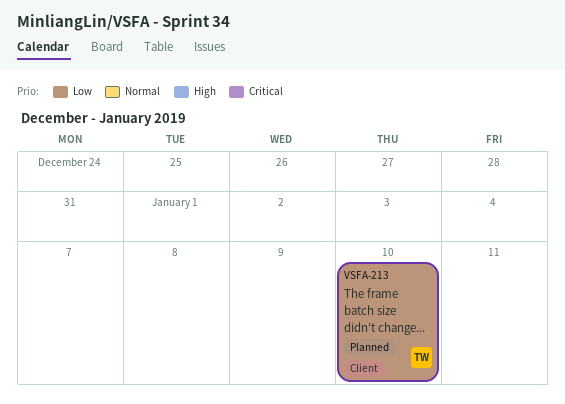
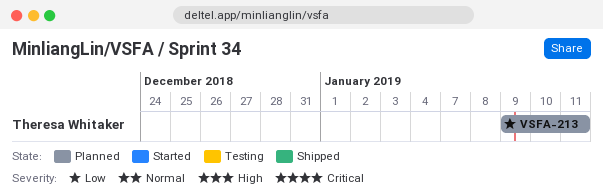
VSFA-213, due: Jan 10 -> Jan 11

